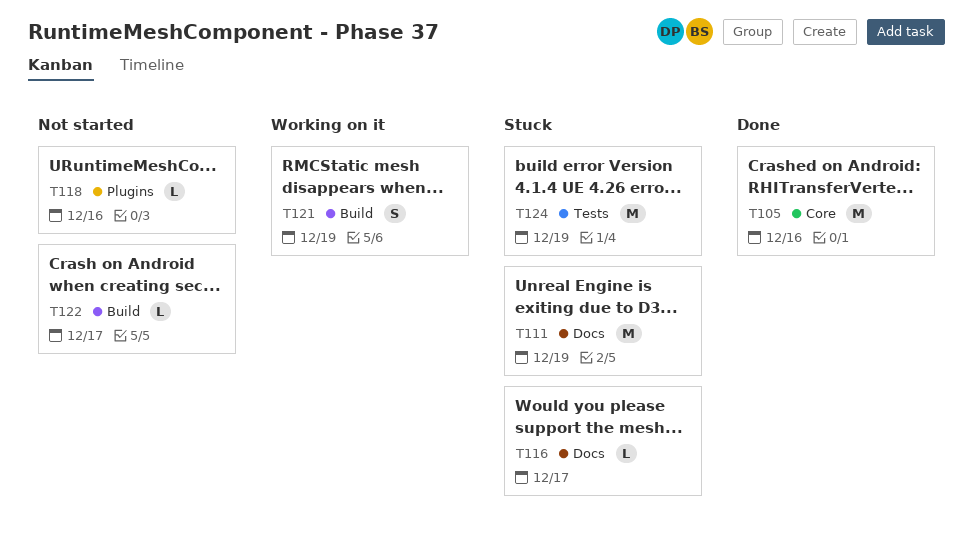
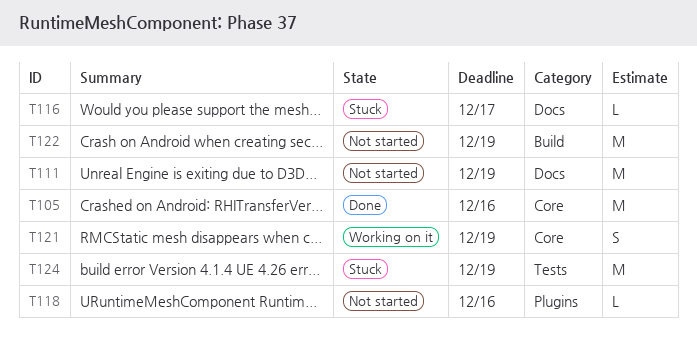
T111, status: Stuck -> Not started
T121, label: Build -> Core
T122, estimate: L -> M
T122, due: Dec 17 -> Dec 19

